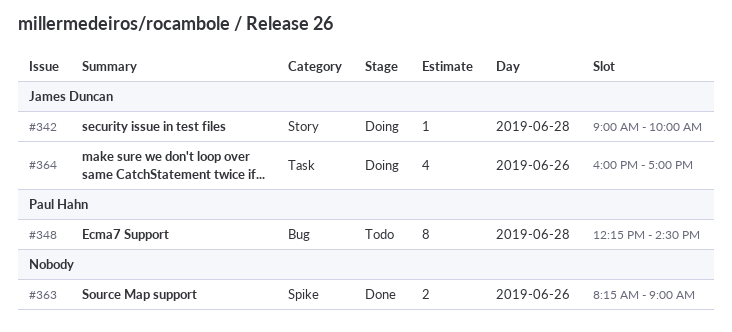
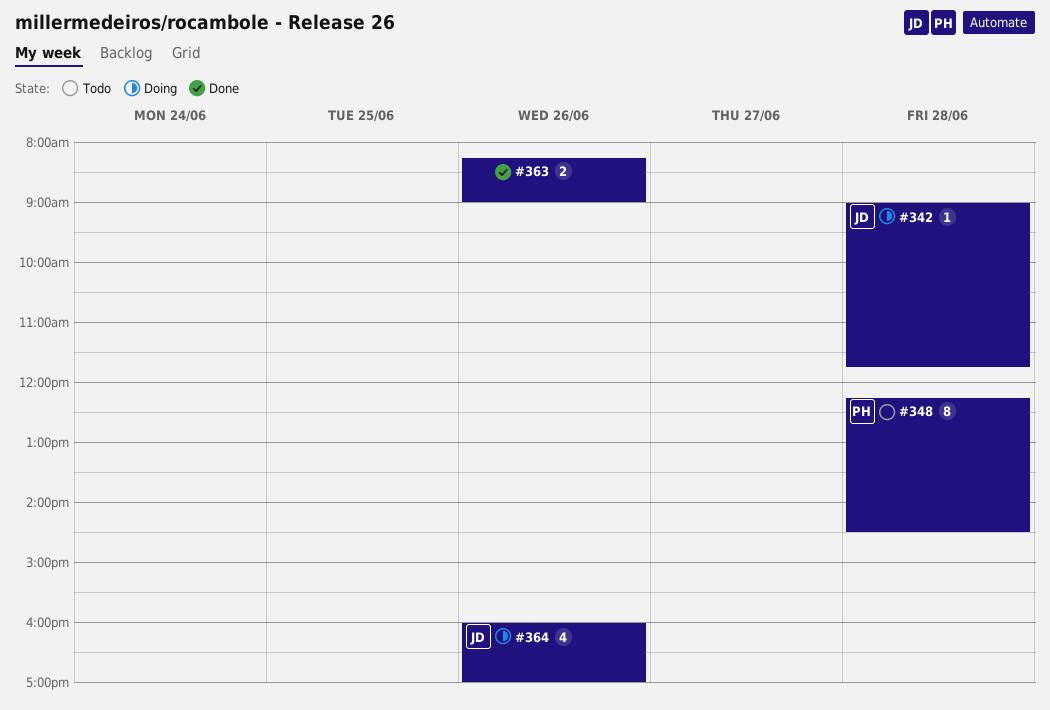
#342, ends: 10:00 -> 11:45

